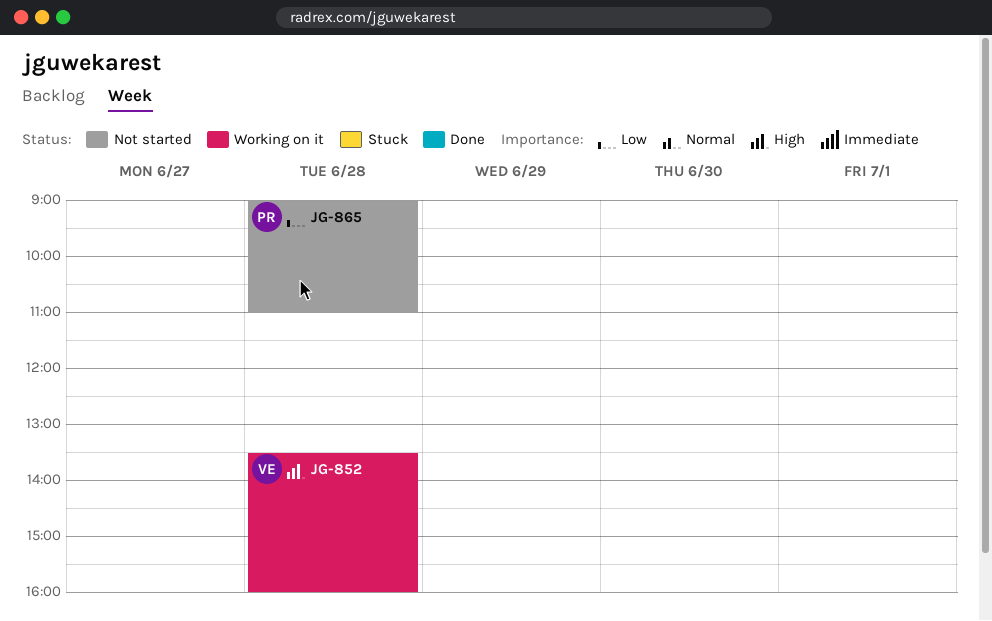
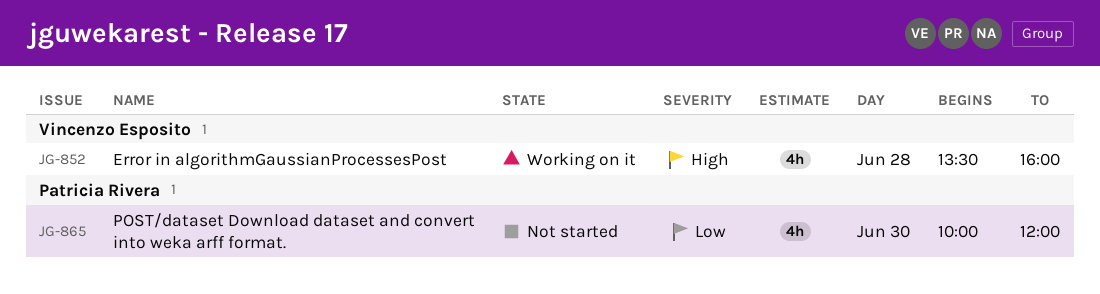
JG-865, day: Jun 28 -> Jun 30
JG-865, begins: 09:00 -> 10:00
JG-865, ends: 11:00 -> 12:00

